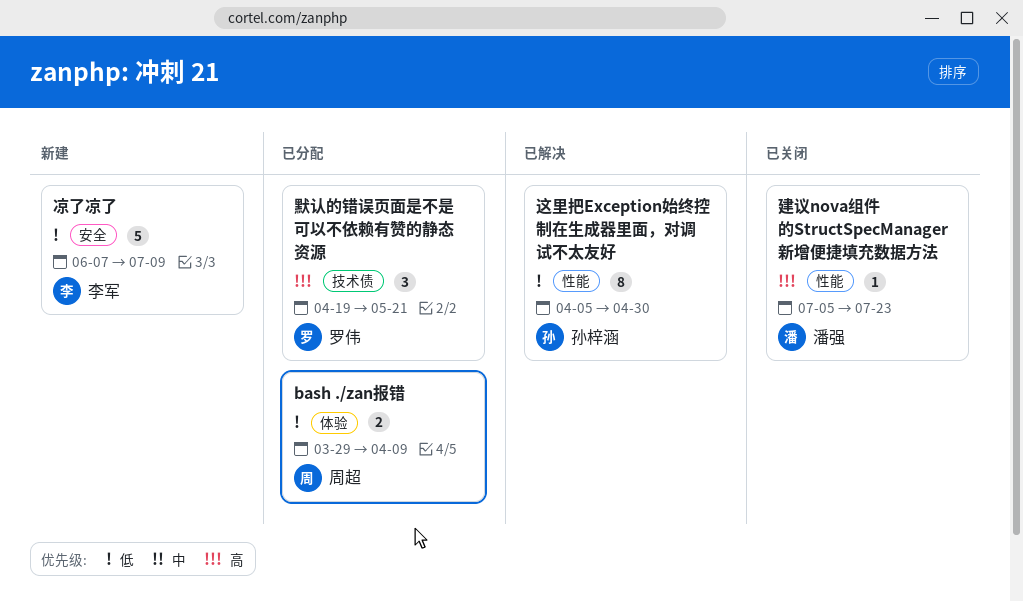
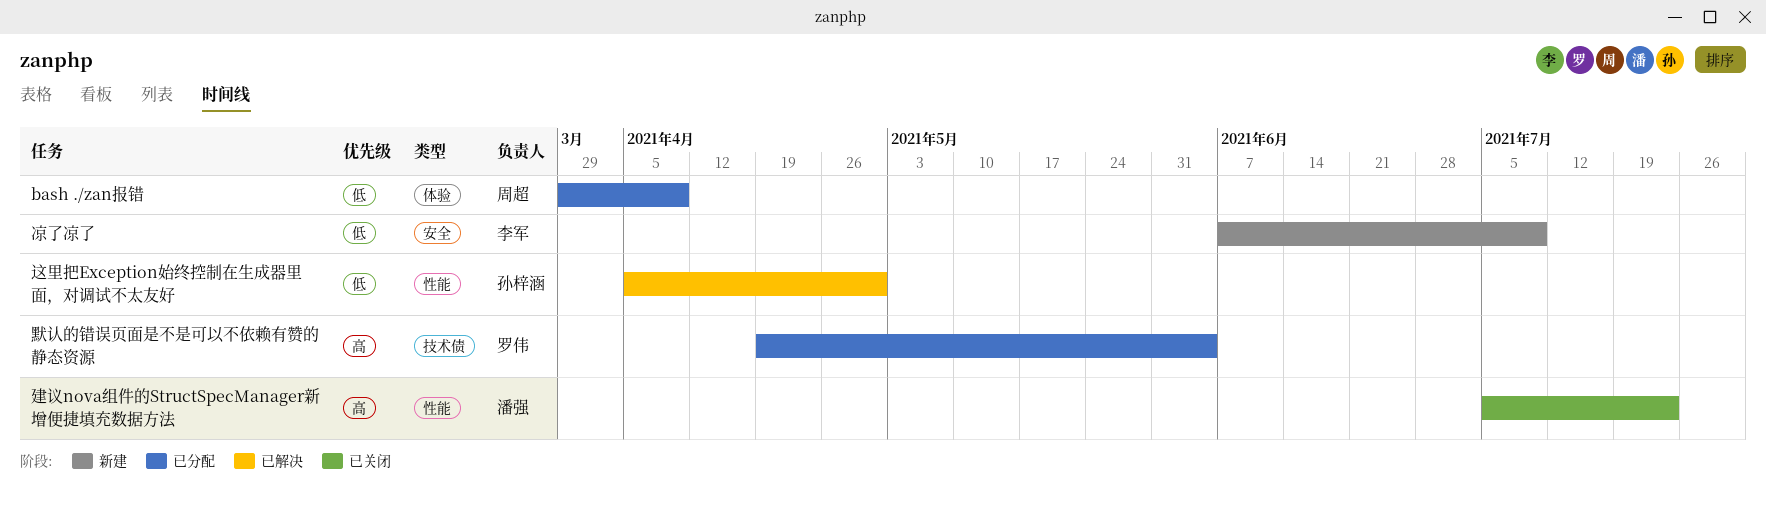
默认的错误页面是不是可以不依赖有赞的静态资源, due: May 21 -> Jun 4

